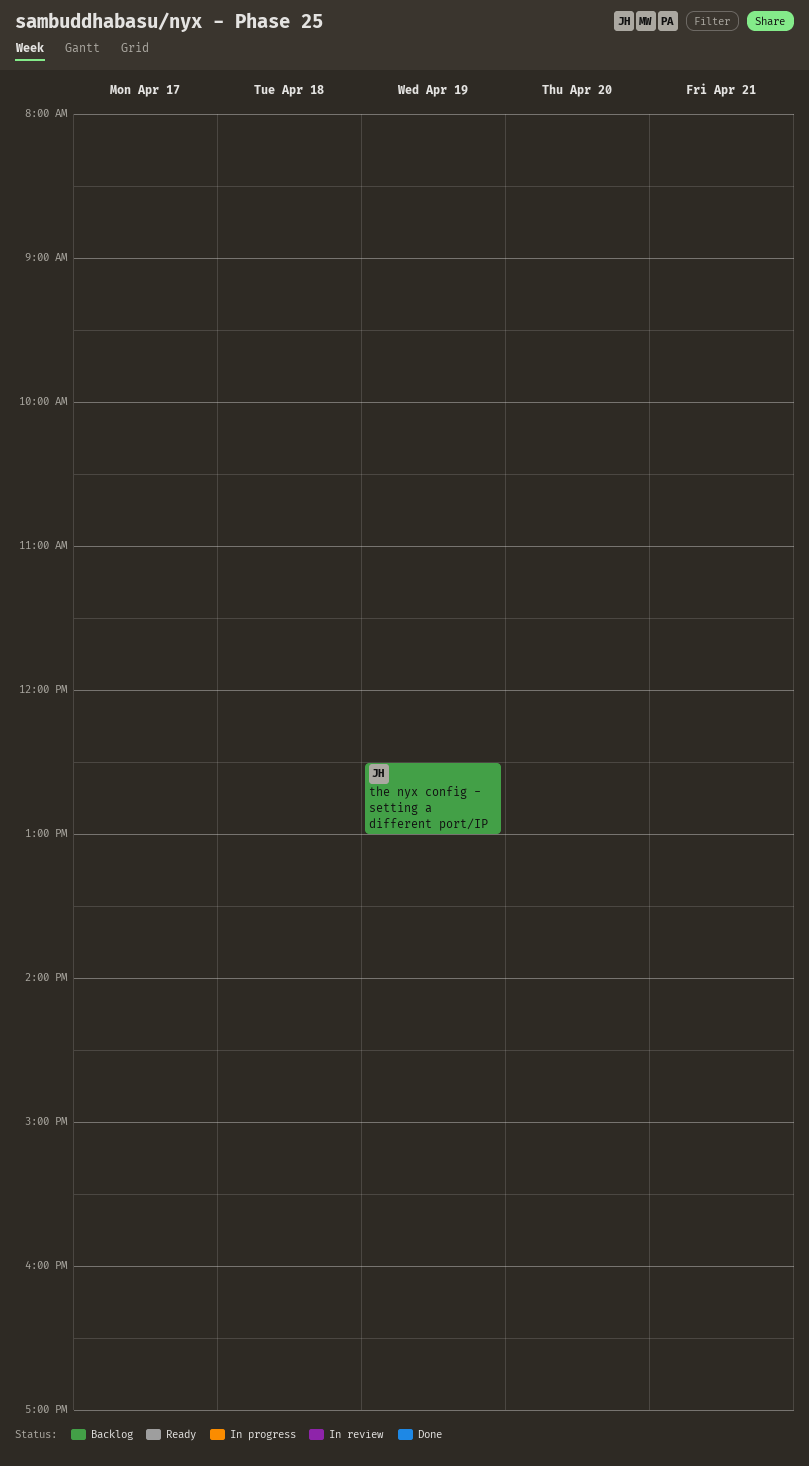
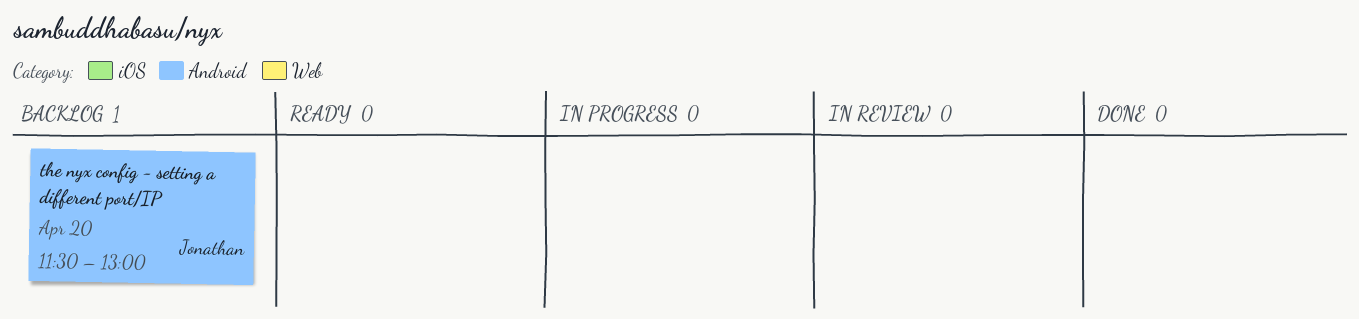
the nyx config - setting a different port/IP, day: Apr 19 -> Apr 20
the nyx config - setting a different port/IP, begins: 12:30 -> 11:30

